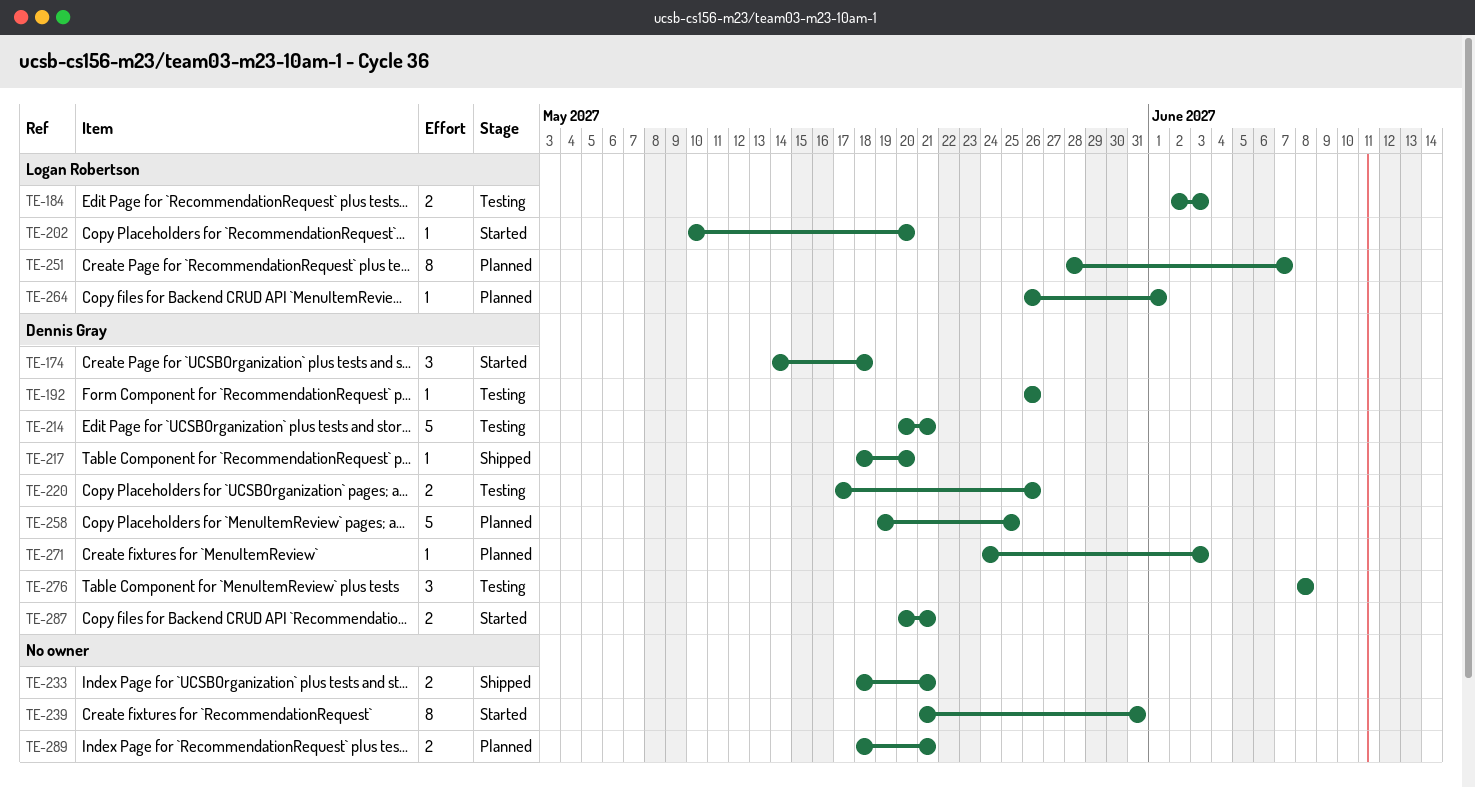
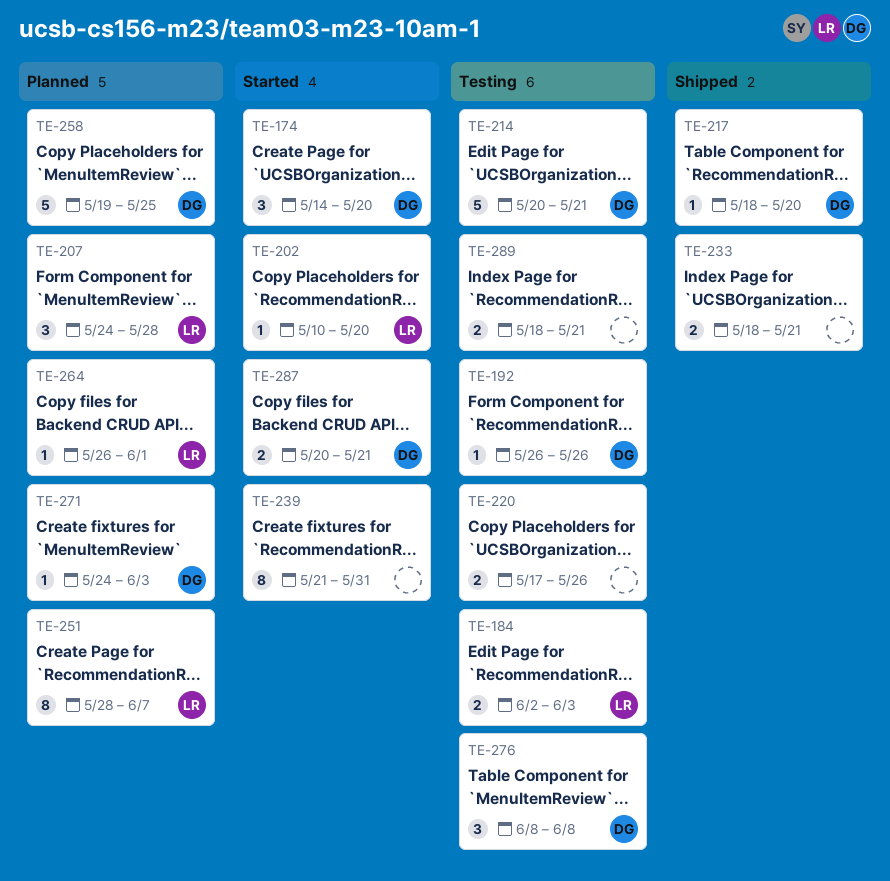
TE-174, due: May 18 -> May 20
TE-207: none -> present
TE-220, owner: Dennis Gray -> none
TE-289, status: Planned -> Testing

